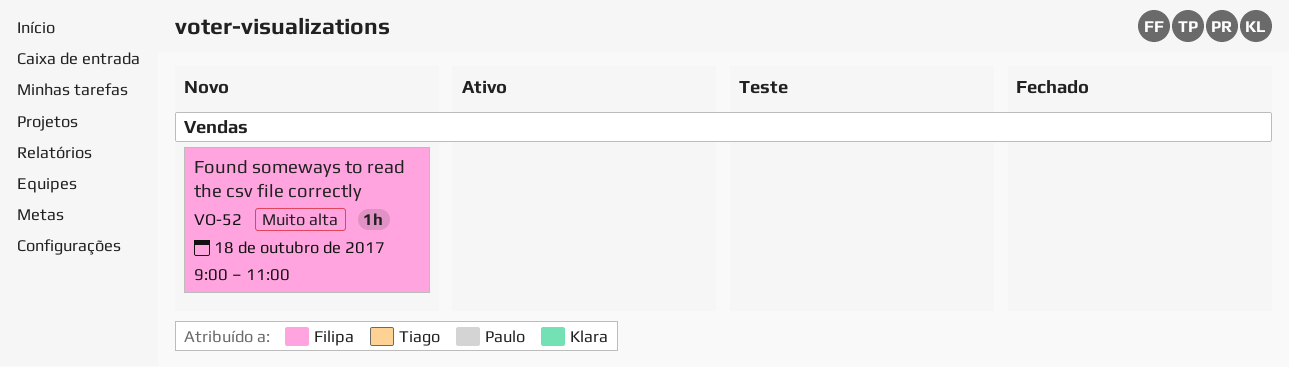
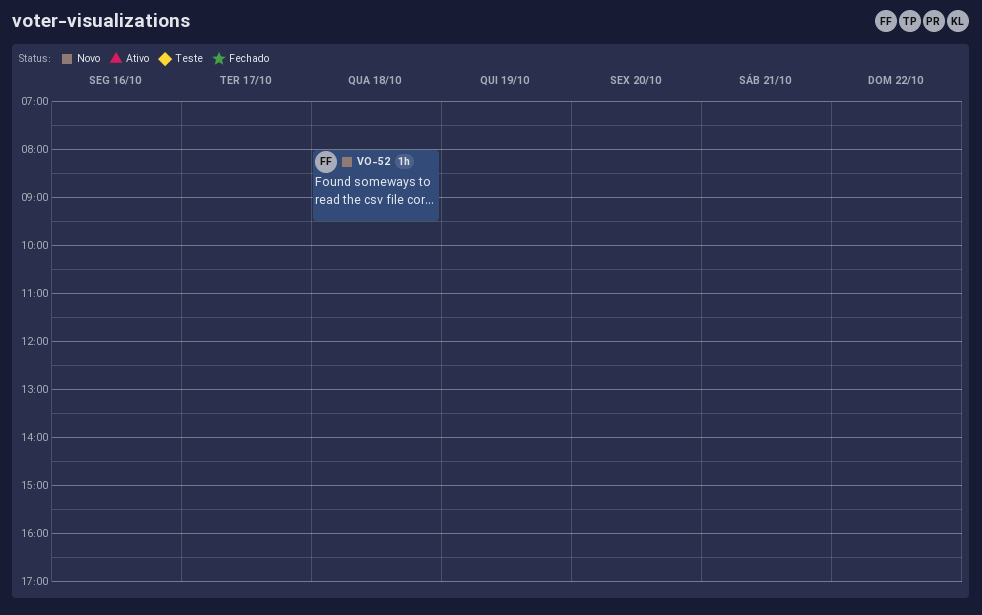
VO-52, begins: 09:00 -> 08:00
VO-52, ends: 11:00 -> 09:30

